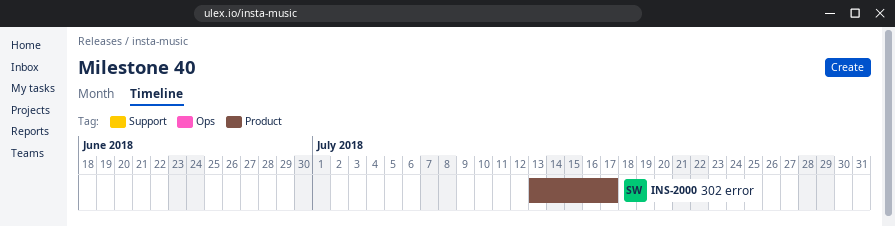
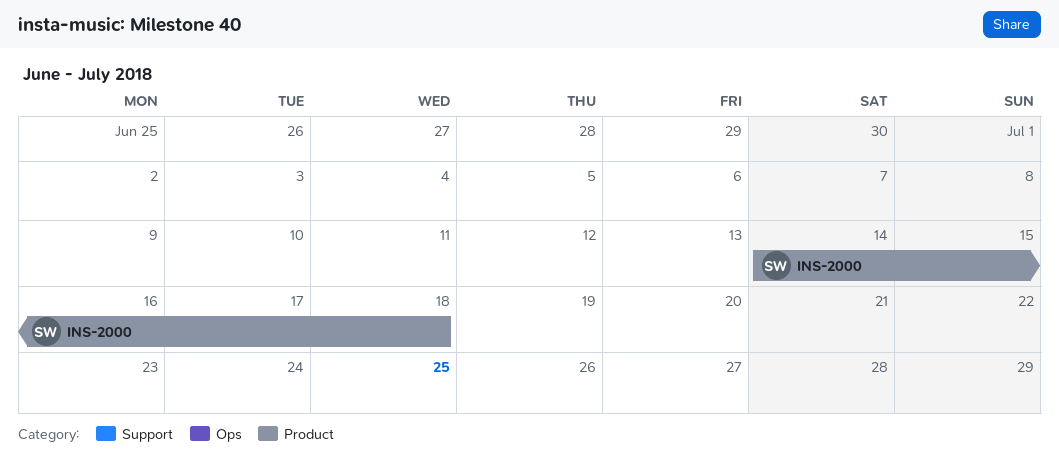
INS-2000, start: Jul 13 -> Jul 14
INS-2000, due: Jul 17 -> Jul 18

